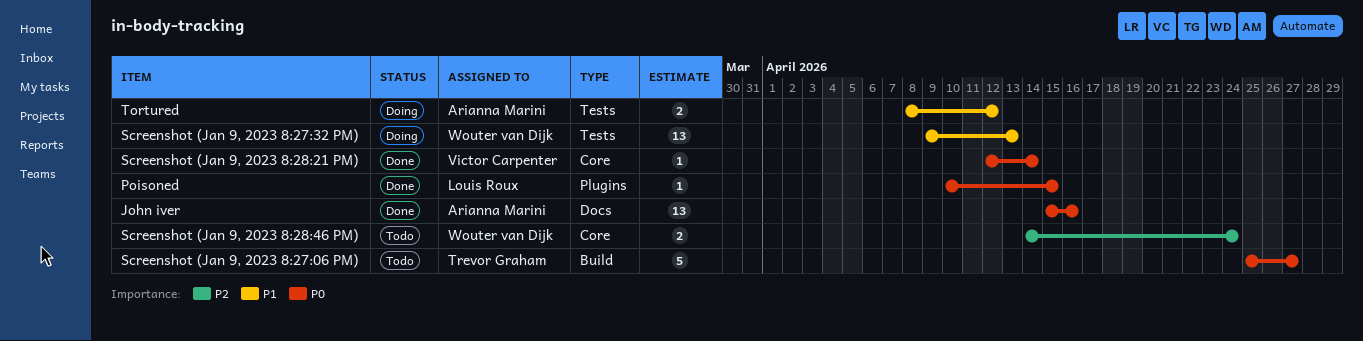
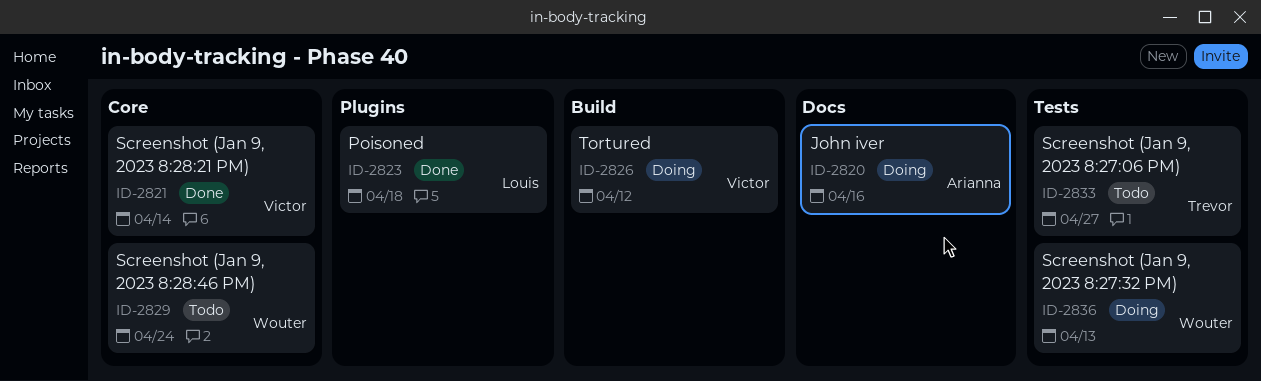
John iver, status: Done -> Doing
Poisoned, due: Apr 15 -> Apr 18
Screenshot (Jan 9, 2023 8:27:06 PM), label: Build -> Tests
Tortured, owner: Arianna Marini -> Victor Carpenter
Tortured, label: Tests -> Build

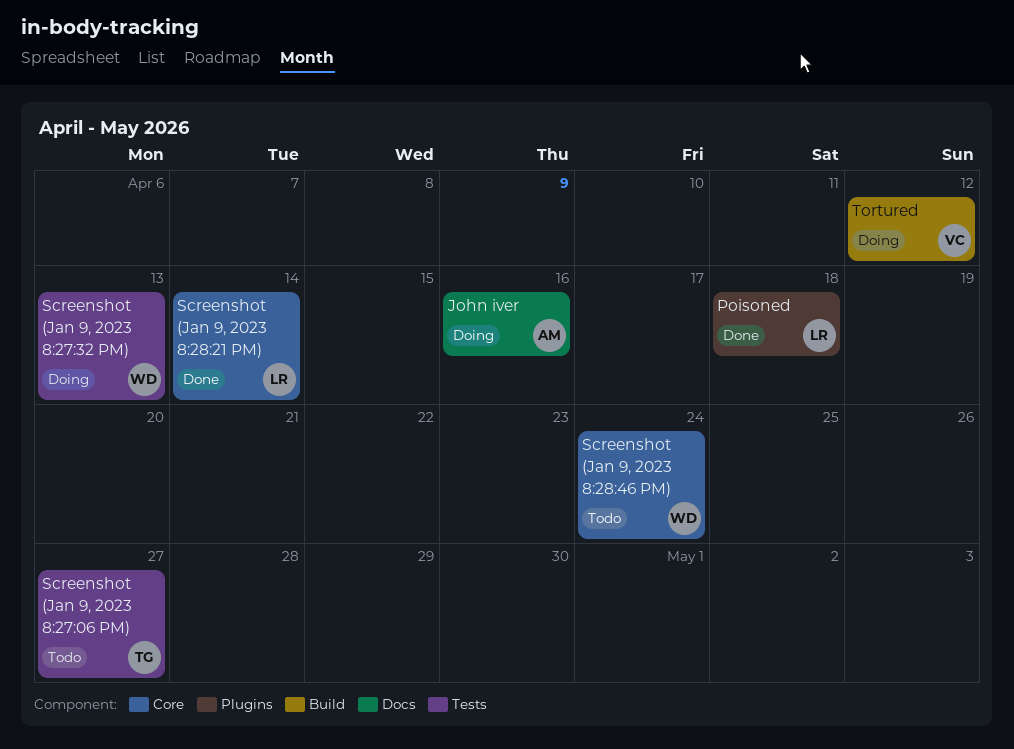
Screenshot (Jan 9, 2023 8:28:21 PM), owner: Victor -> Louis

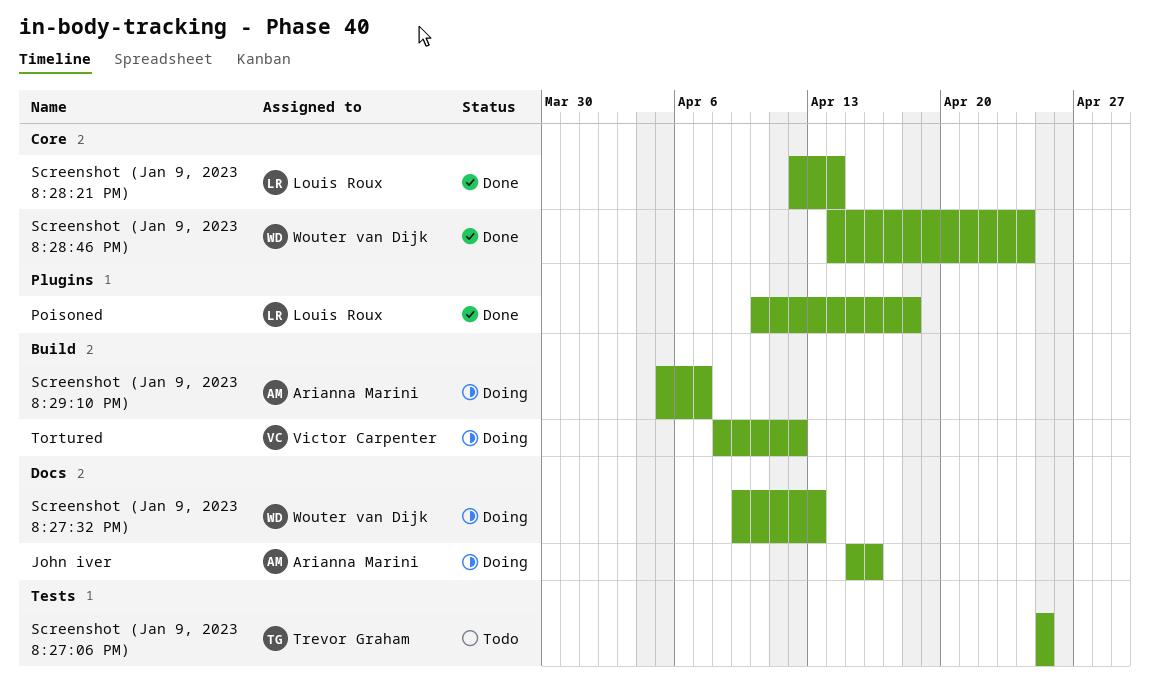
Screenshot (Jan 9, 2023 8:27:06 PM), due: Apr 27 -> Apr 25
Screenshot (Jan 9, 2023 8:27:32 PM), label: Tests -> Docs
Screenshot (Jan 9, 2023 8:28:46 PM), status: Todo -> Done
Screenshot (Jan 9, 2023 8:29:10 PM): none -> present

